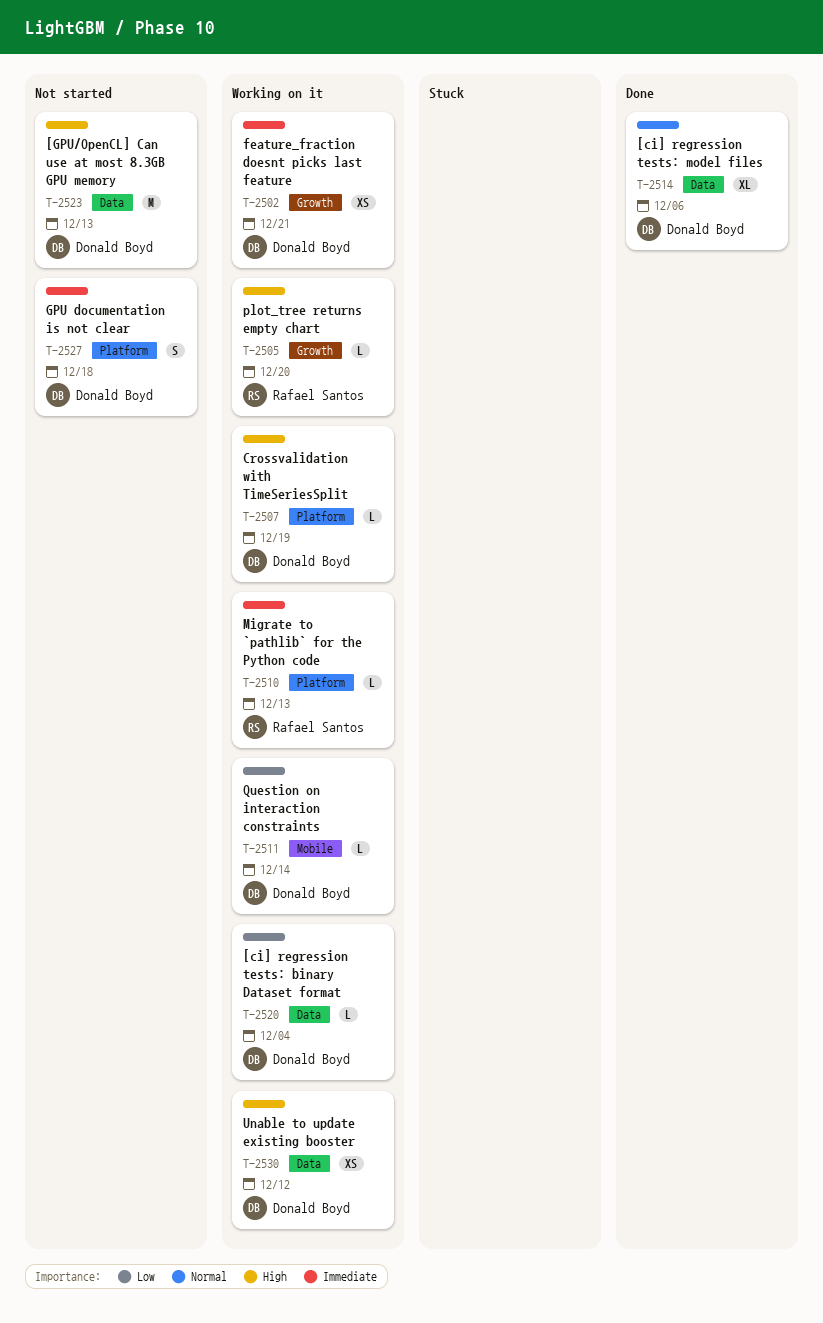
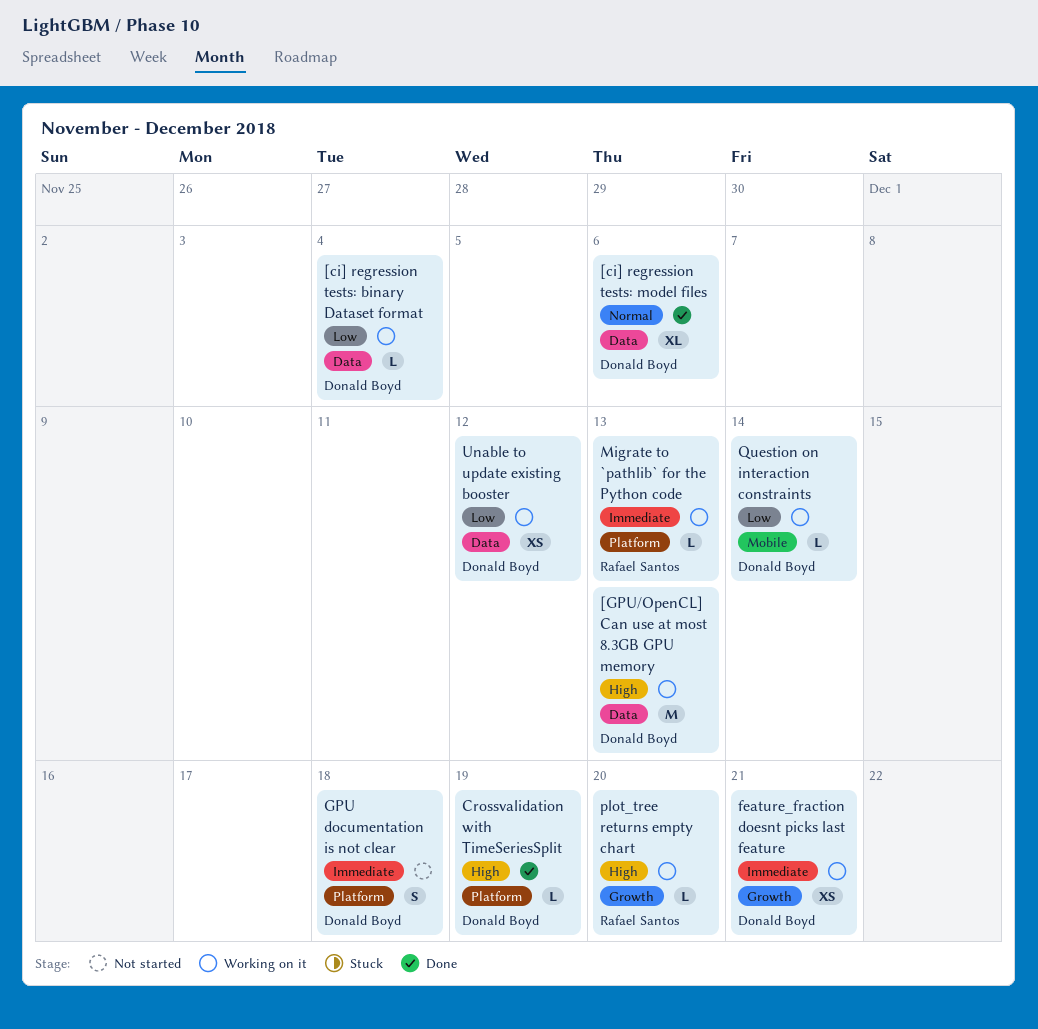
[GPU/OpenCL] Can use at most 8.3GB GPU memory, status: Not started -> Working on it
Crossvalidation with TimeSeriesSplit, status: Working on it -> Done
Unable to update existing booster, priority: High -> Low

